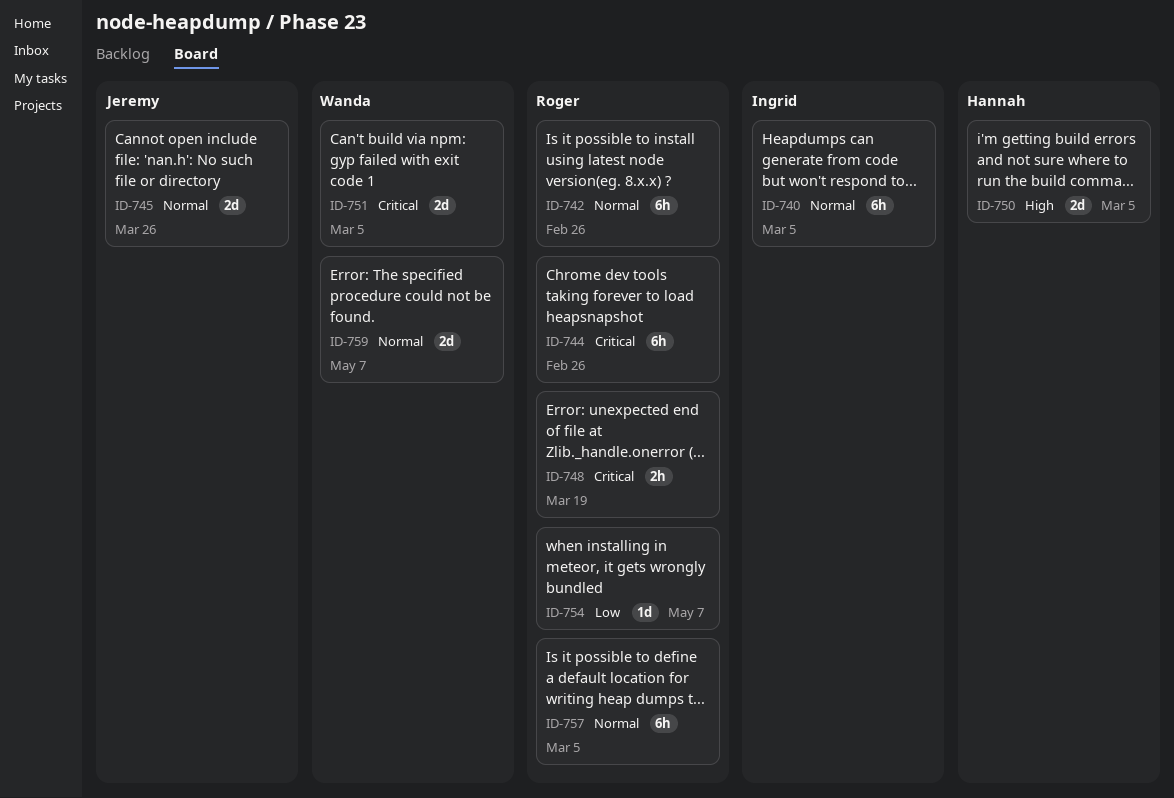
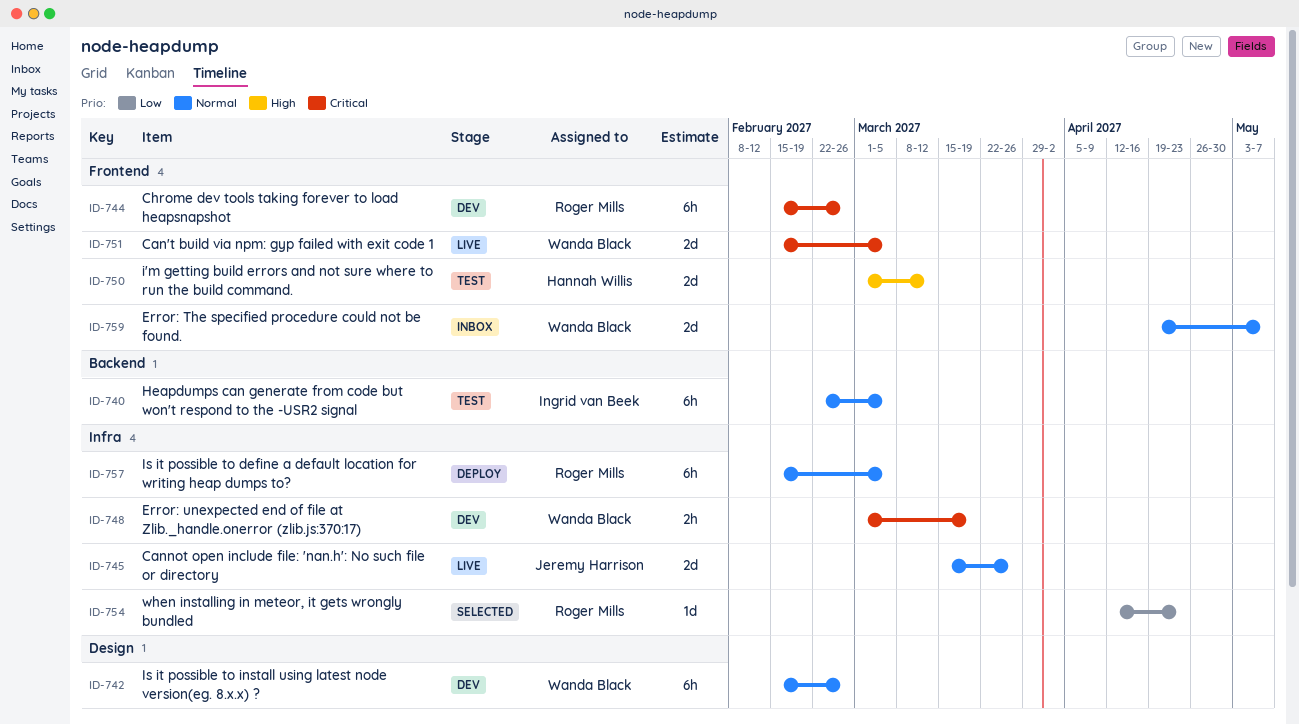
ID-742, owner: Roger Mills -> Wanda Black
ID-748, owner: Roger Mills -> Wanda Black
ID-750, due: Mar 5 -> Mar 12
ID-754, due: May 7 -> Apr 23

